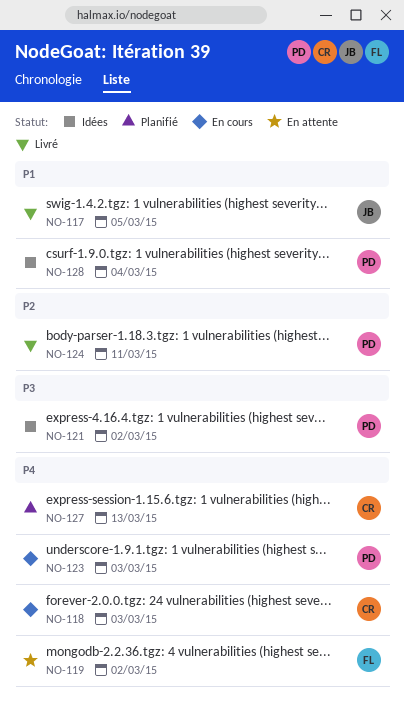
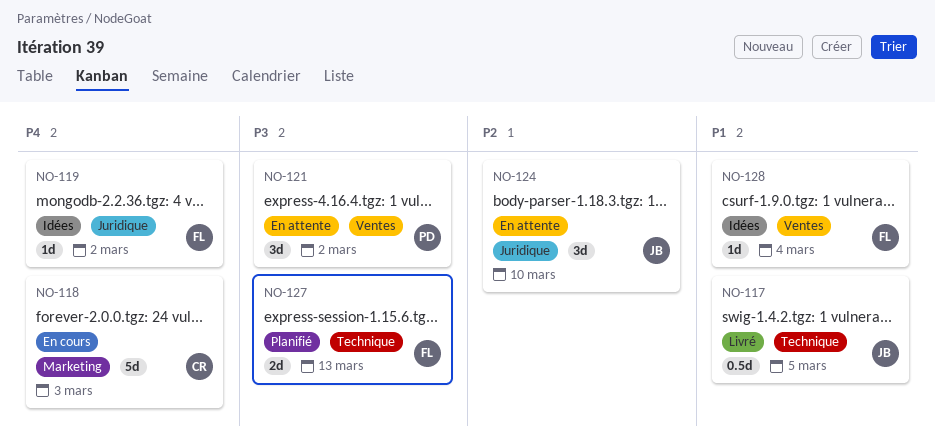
NO-119, status: En attente -> Idées
NO-121, status: Idées -> En attente
NO-123: present -> none
NO-124, status: Livré -> En attente
NO-124, owner: PD -> JB
NO-124, due: Mar 11 -> Mar 10
NO-127, owner: CR -> FL
NO-127, priority: P4 -> P3
NO-128, owner: PD -> FL

